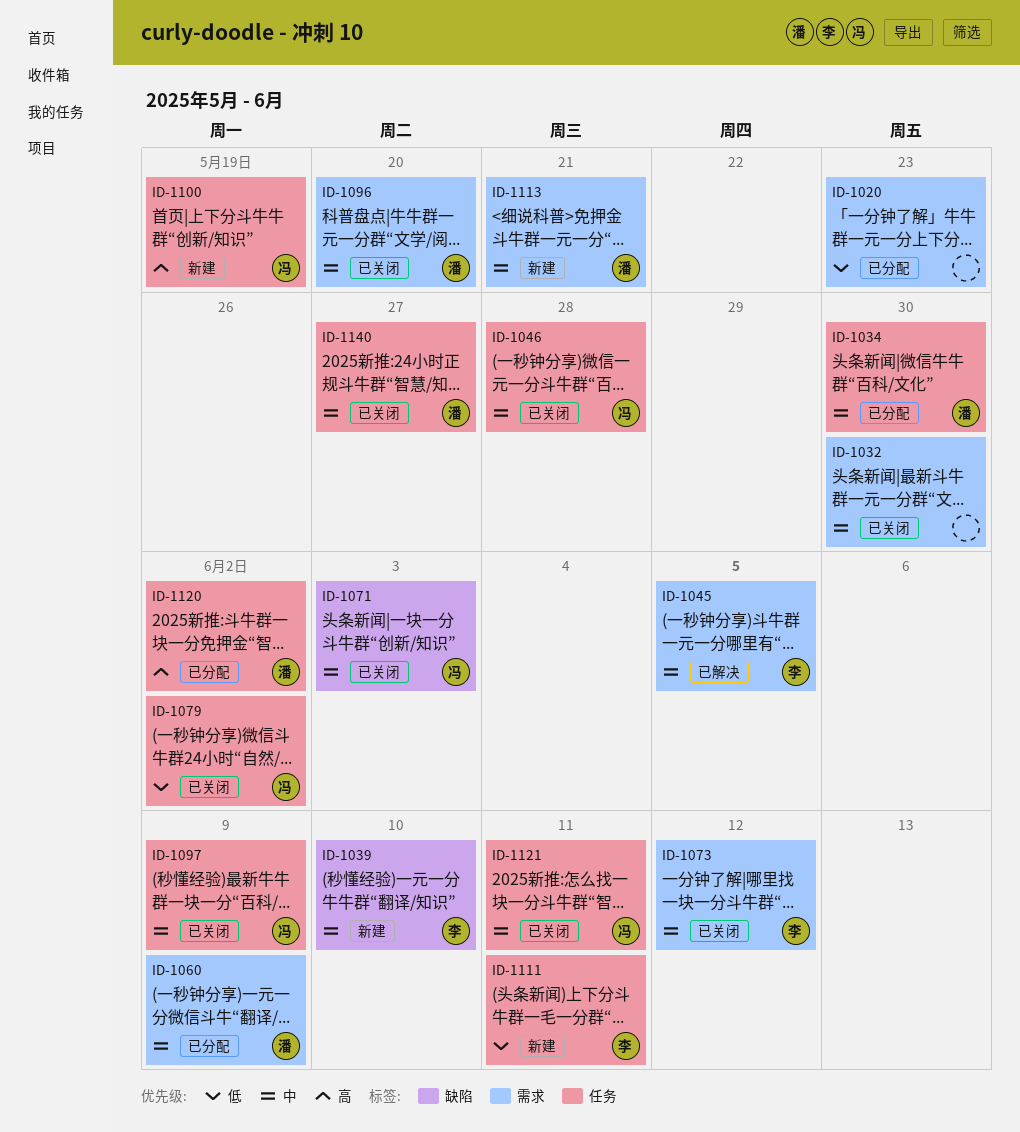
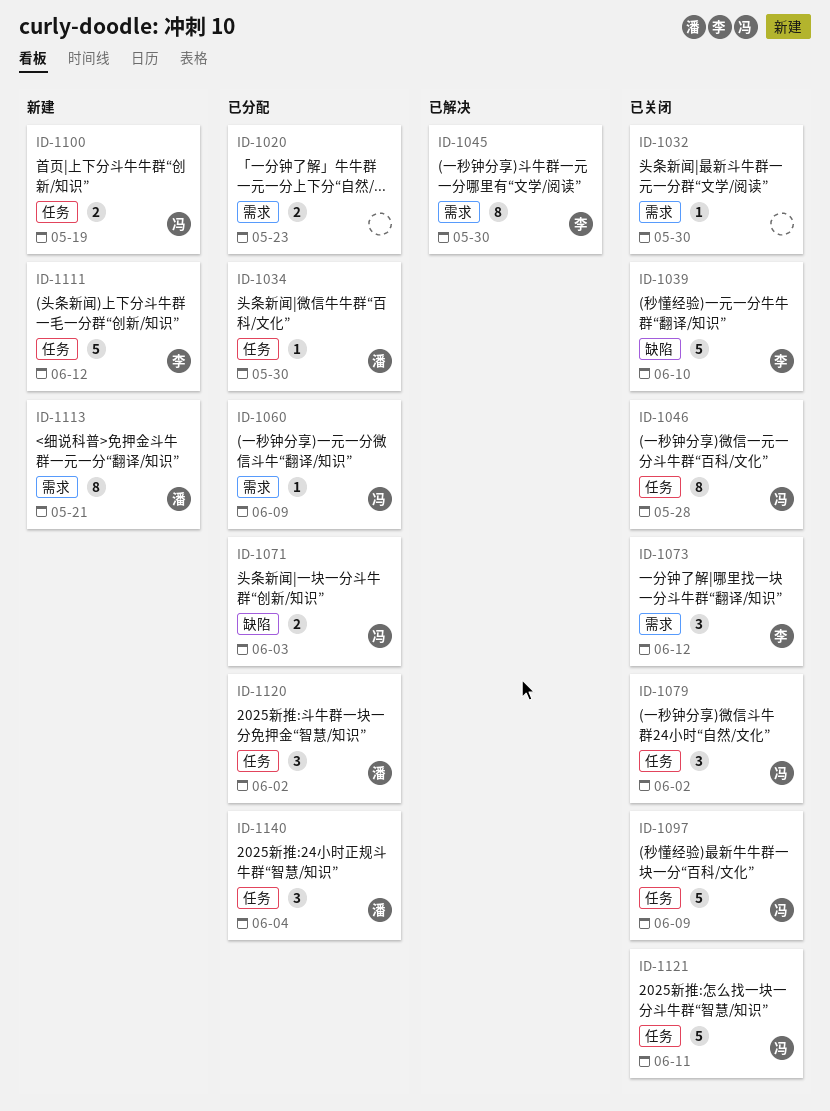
ID-1039, status: 新建 -> 已关闭
ID-1045, due: Jun 5 -> May 30
ID-1060, owner: 潘 -> 冯
ID-1071, status: 已关闭 -> 已分配
ID-1096: present -> none
ID-1111, due: Jun 11 -> Jun 12
ID-1140, status: 已关闭 -> 已分配
ID-1140, due: May 27 -> Jun 4

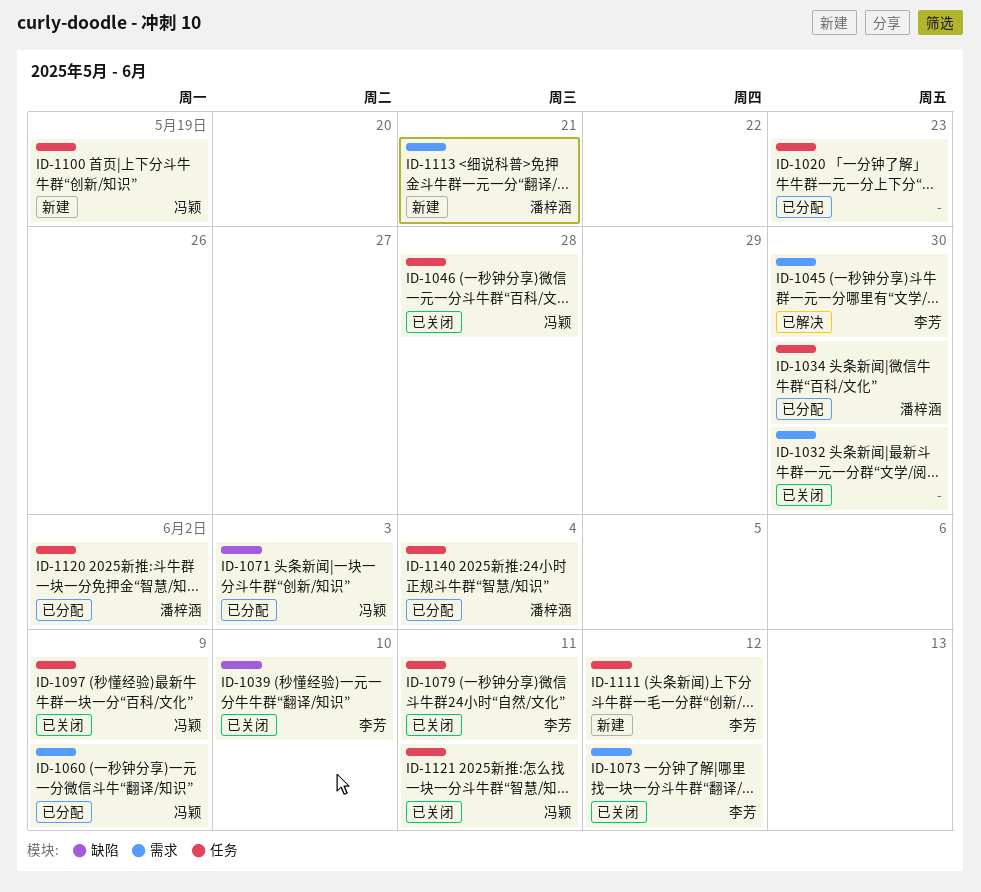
ID-1020, label: 需求 -> 任务
ID-1079, owner: 冯颖 -> 李芳
ID-1079, due: Jun 2 -> Jun 11

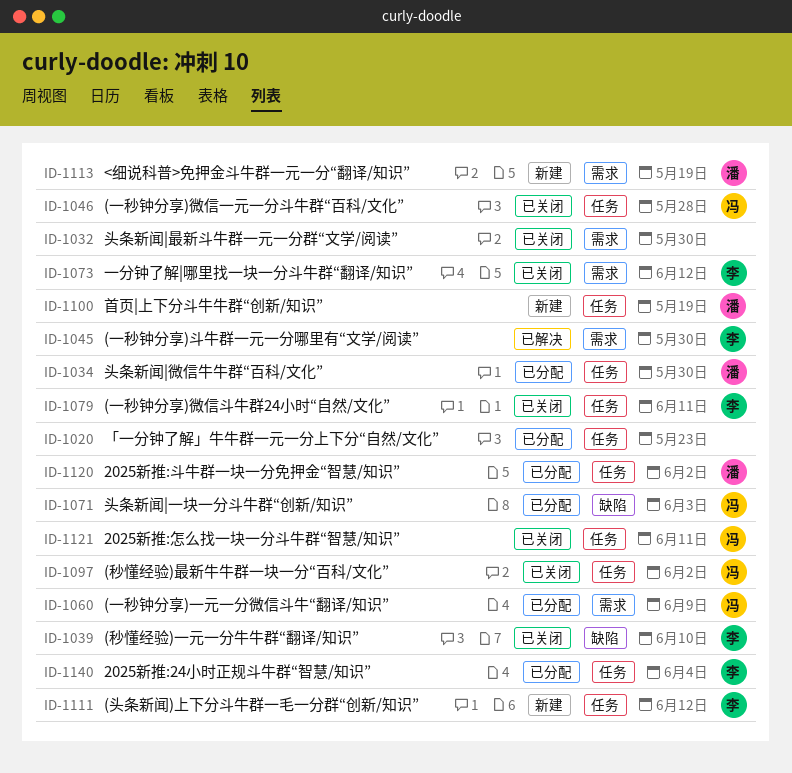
ID-1097, due: Jun 9 -> Jun 2
ID-1100, owner: 冯颖 -> 潘梓涵
ID-1113, due: May 21 -> May 19
ID-1140, owner: 潘梓涵 -> 李芳

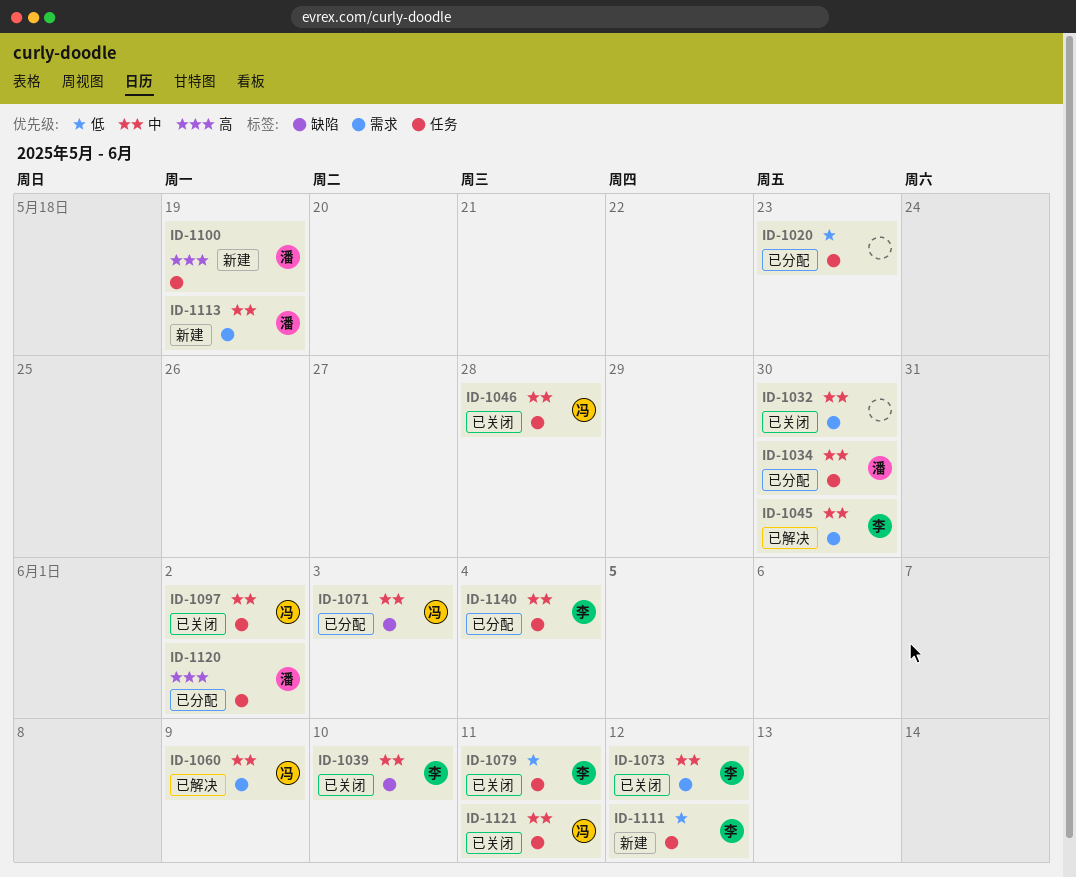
ID-1060, status: 已分配 -> 已解决

